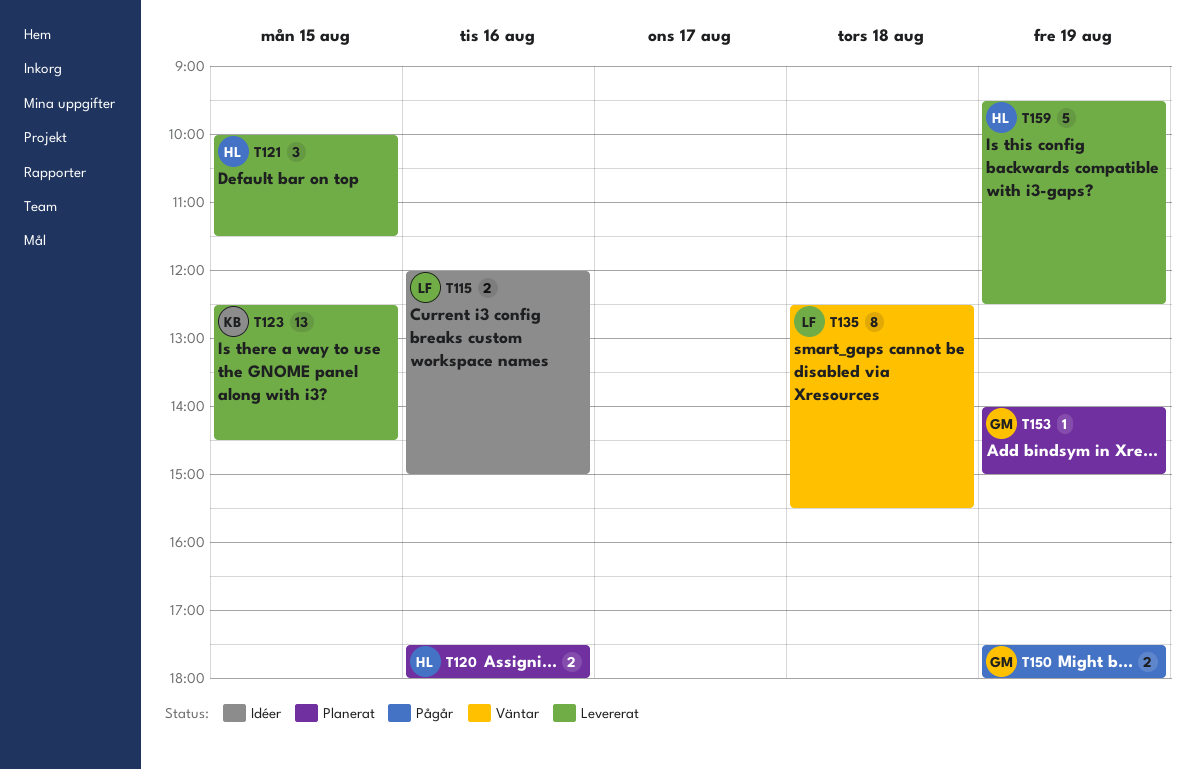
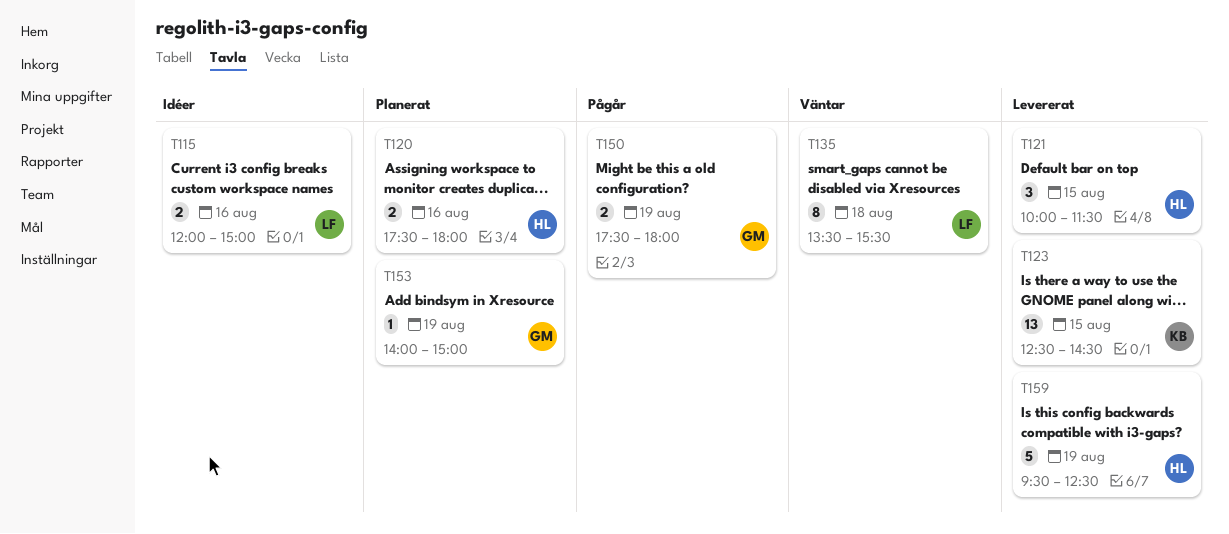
T135, begins: 12:30 -> 13:30

